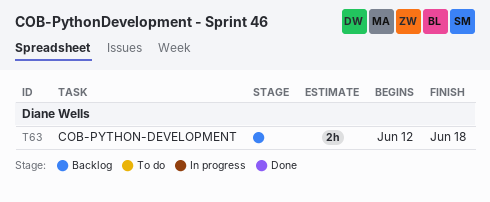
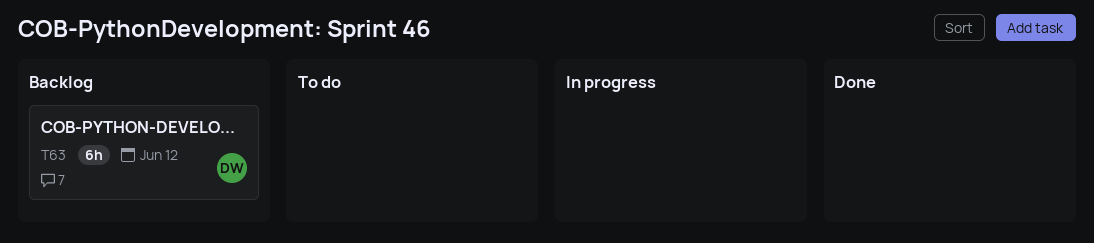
T63, estimate: 2h -> 6h
T63, due: Jun 18 -> Jun 12

